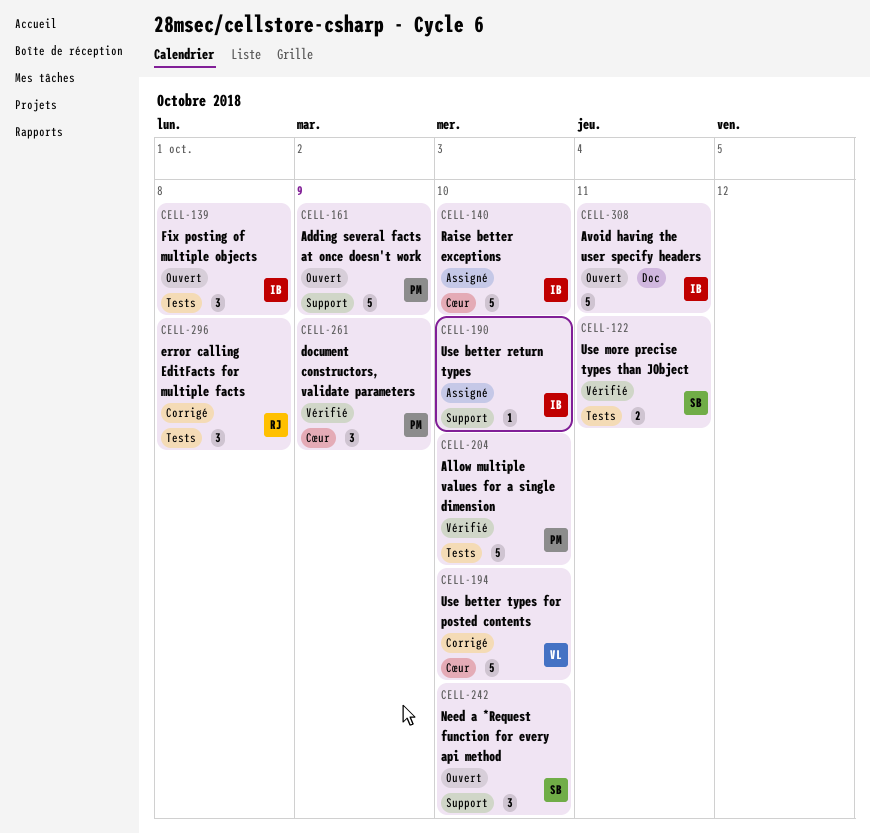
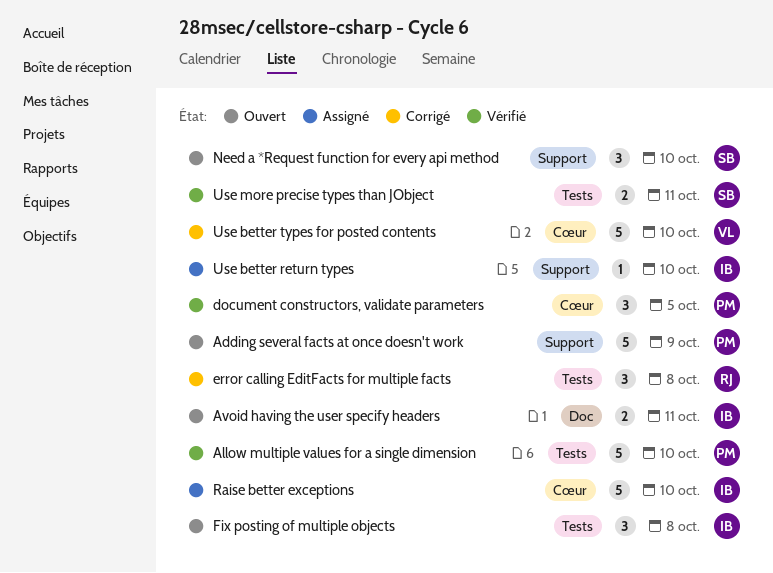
Avoid having the user specify headers, estimate: 5 -> 2
document constructors, validate parameters, due: Oct 9 -> Oct 5

